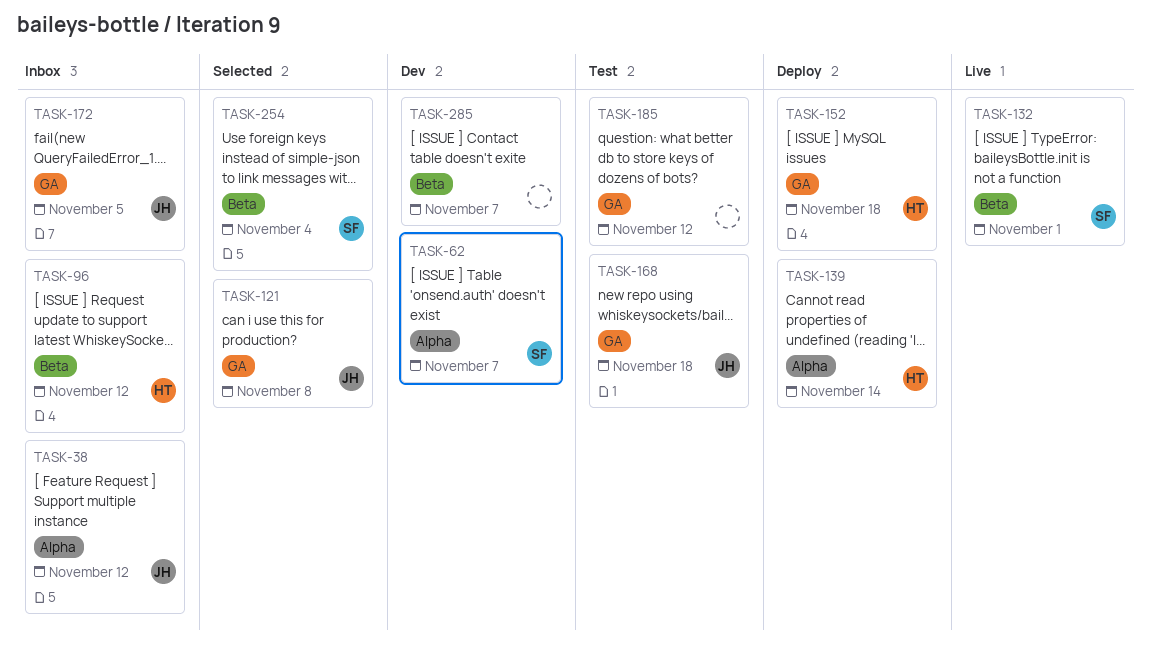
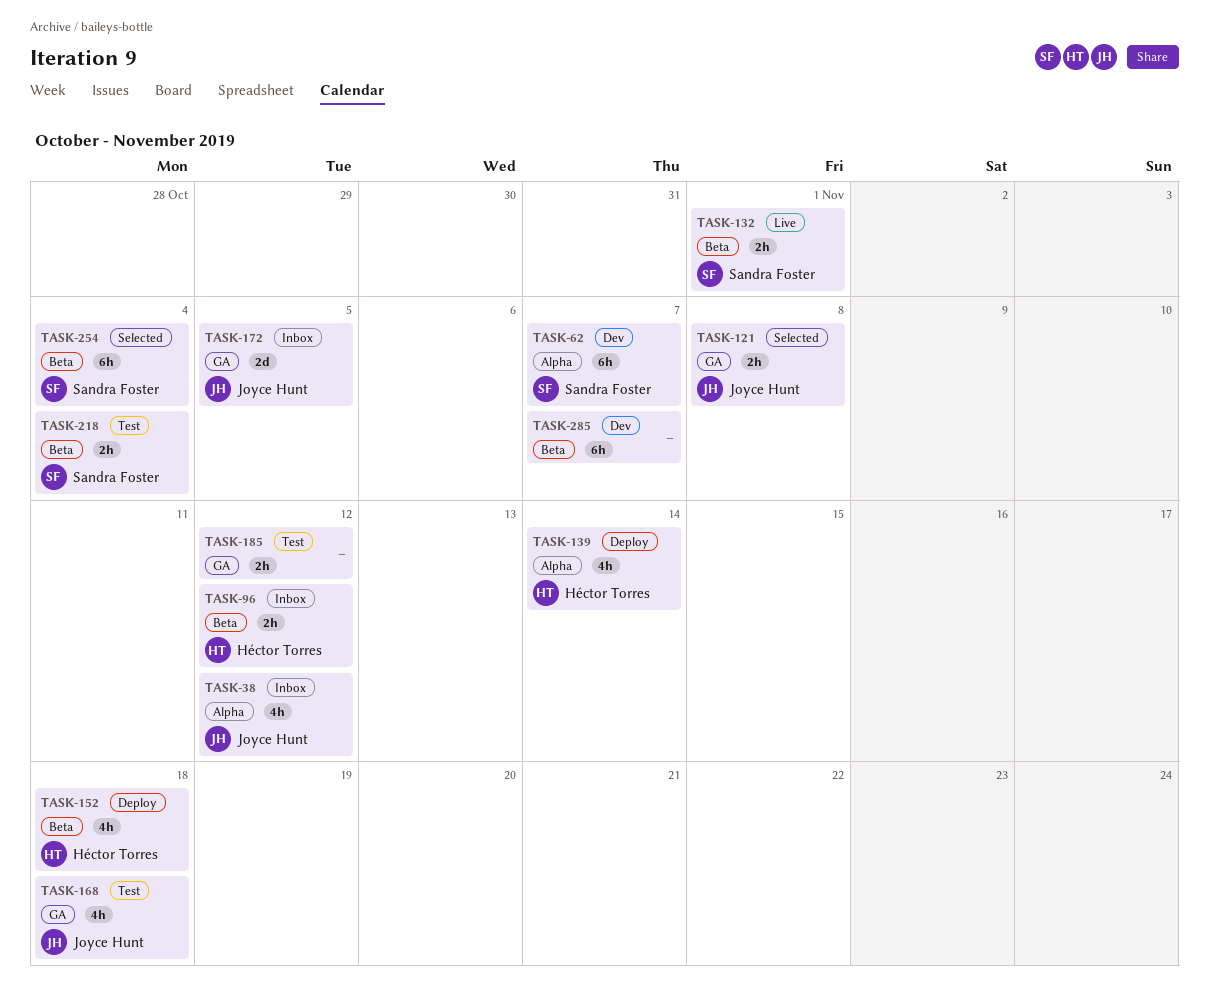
TASK-152, label: GA -> Beta
TASK-218: none -> present

